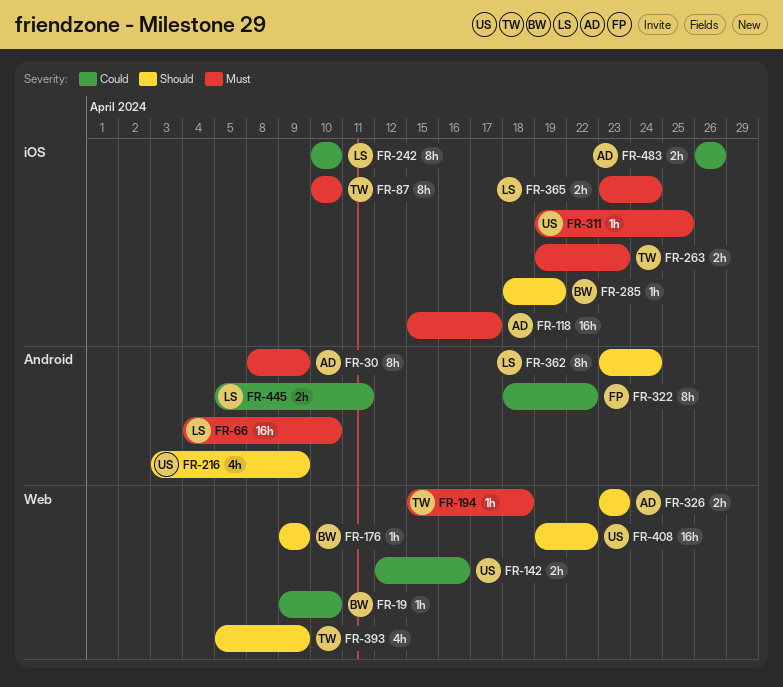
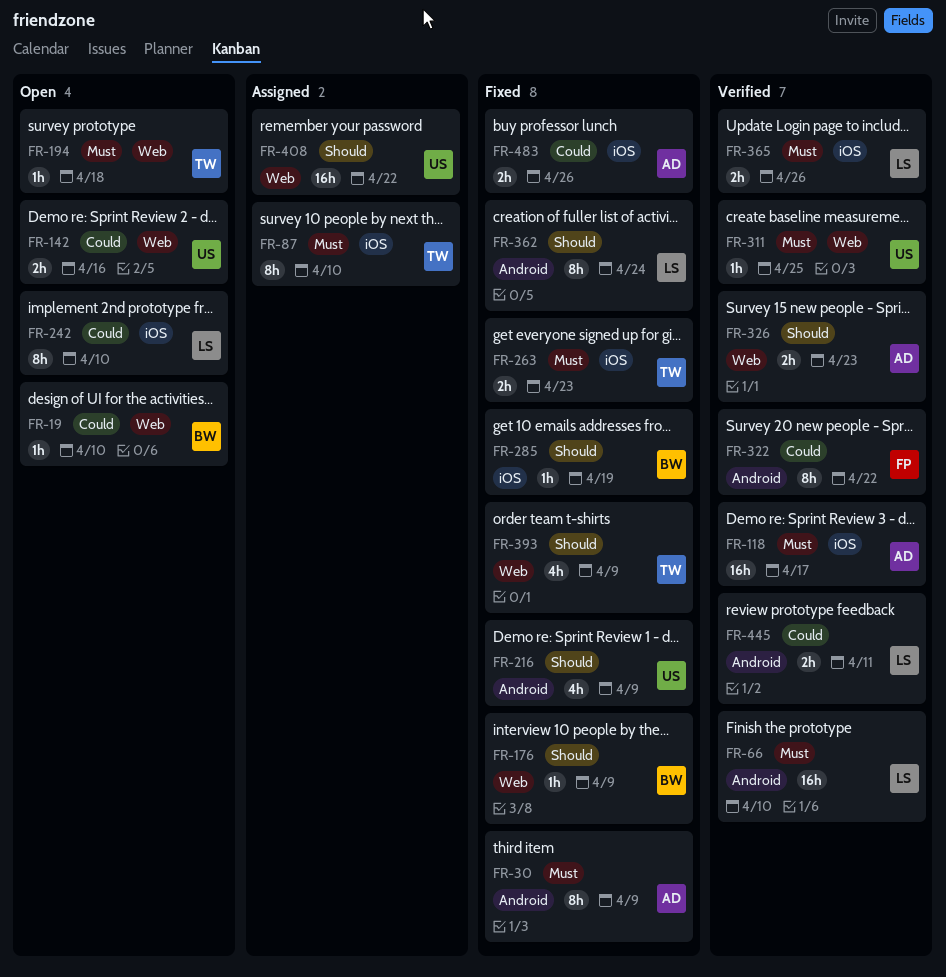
FR-311, label: iOS -> Web
FR-365, due: Apr 24 -> Apr 26

